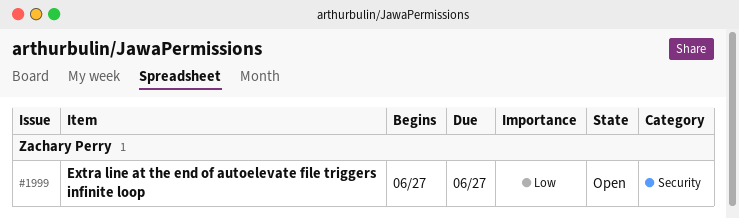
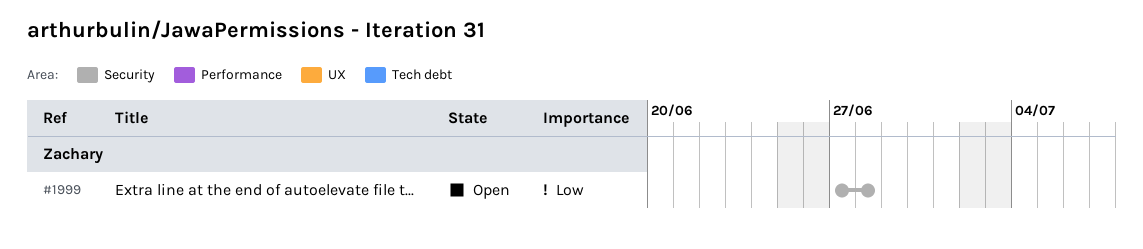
#1999, due: Jun 27 -> Jun 28

